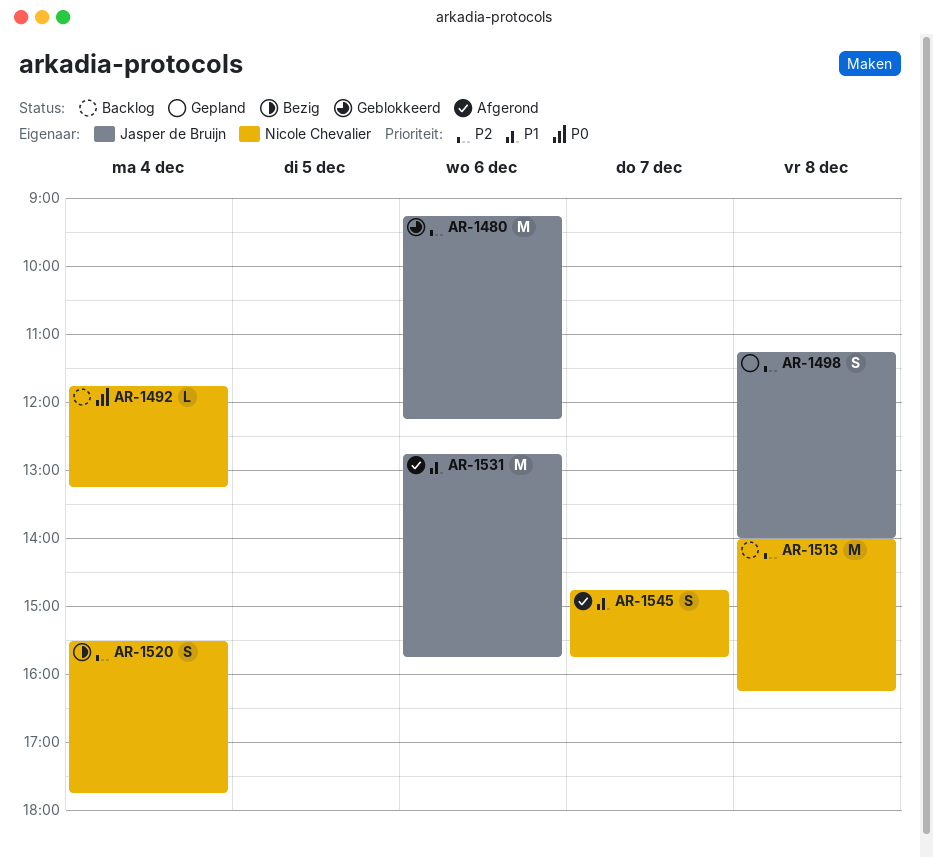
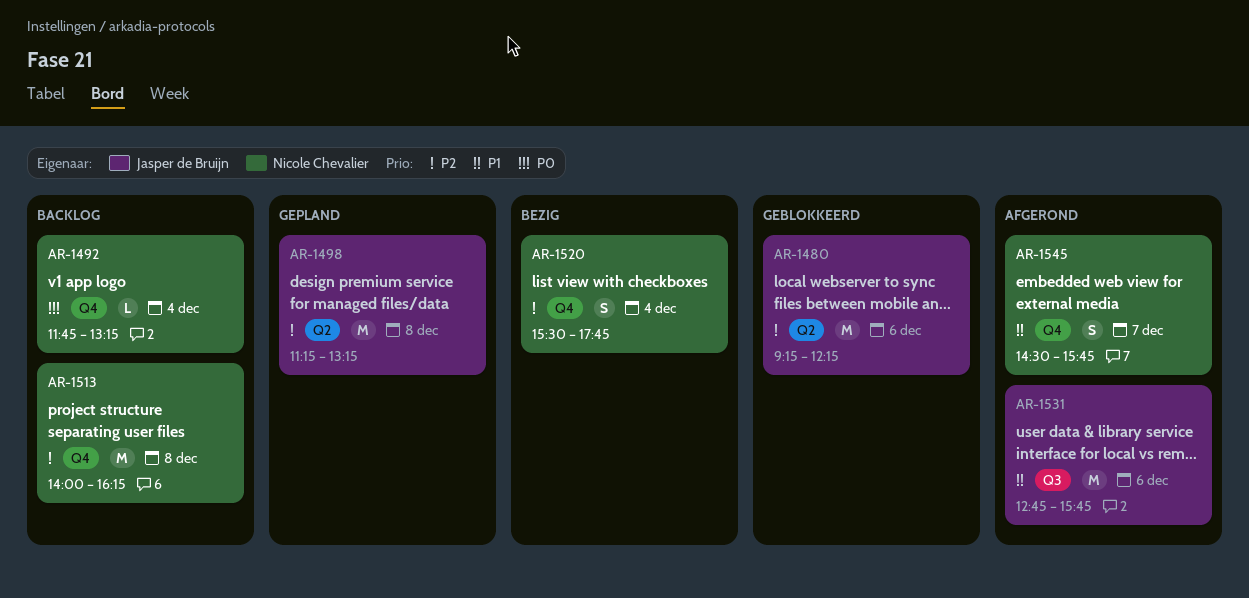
AR-1498, estimate: S -> M
AR-1498, ends: 14:00 -> 13:15
AR-1545, begins: 14:45 -> 14:30

